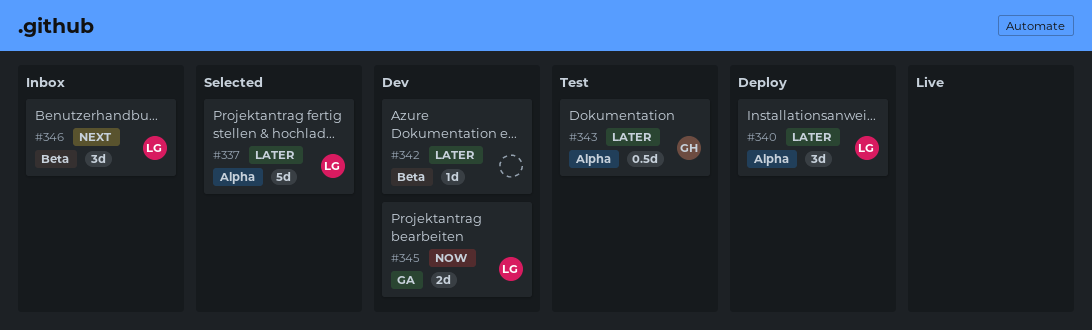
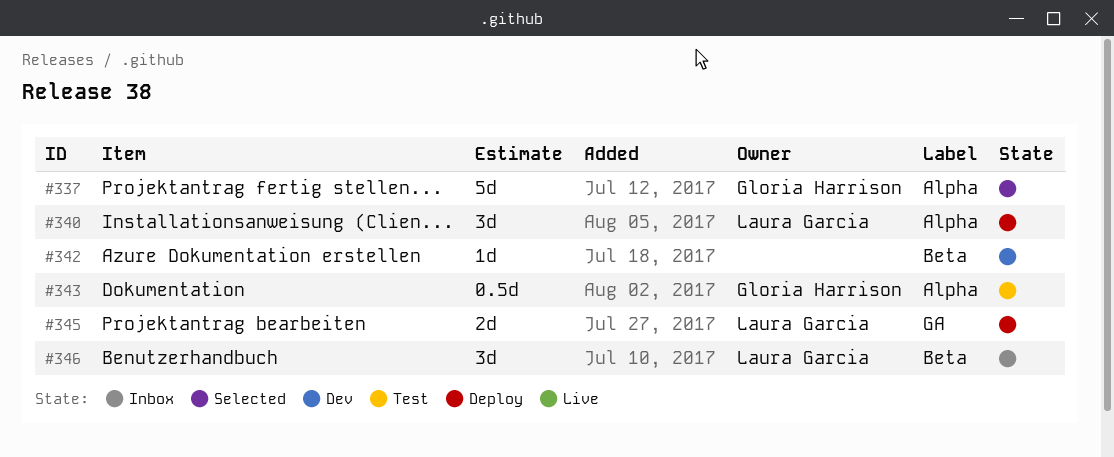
#337, owner: Laura Garcia -> Gloria Harrison
#345, status: Dev -> Deploy

